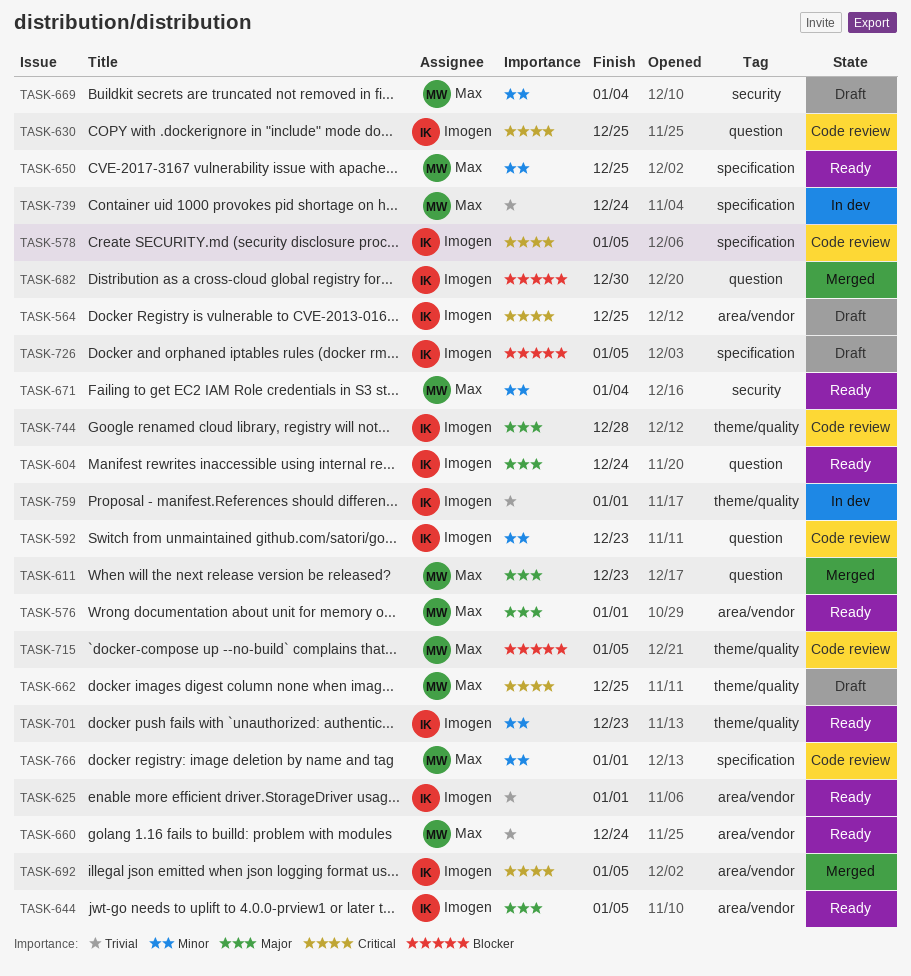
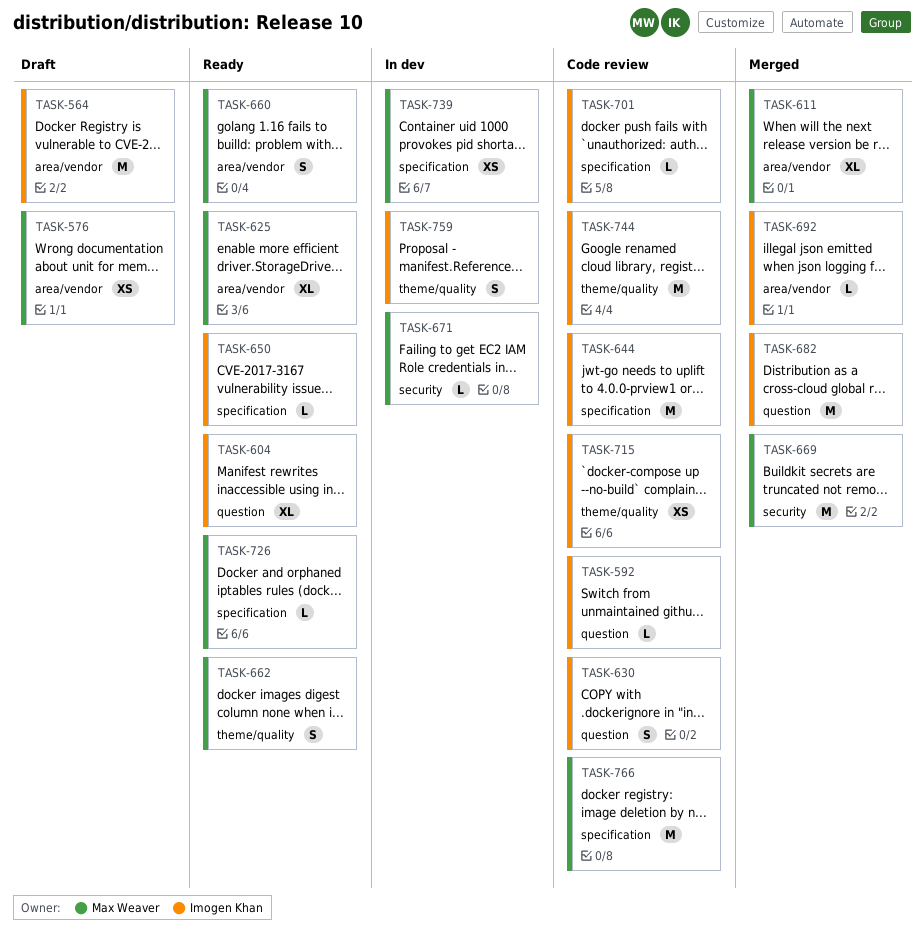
TASK-576, status: Ready -> Draft
TASK-578: present -> none
TASK-611, label: question -> area/vendor
TASK-625, owner: Imogen Khan -> Max Weaver
TASK-644, status: Ready -> Code review
TASK-644, label: area/vendor -> specification
TASK-650, owner: Max Weaver -> Imogen Khan
TASK-662, status: Draft -> Ready
TASK-669, status: Draft -> Merged
TASK-671, status: Ready -> In dev
TASK-701, status: Ready -> Code review
TASK-701, label: theme/quality -> specification
TASK-715, owner: Max Weaver -> Imogen Khan
TASK-726, status: Draft -> Ready
TASK-726, owner: Imogen Khan -> Max Weaver

